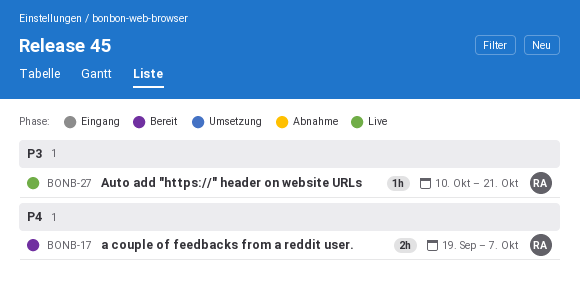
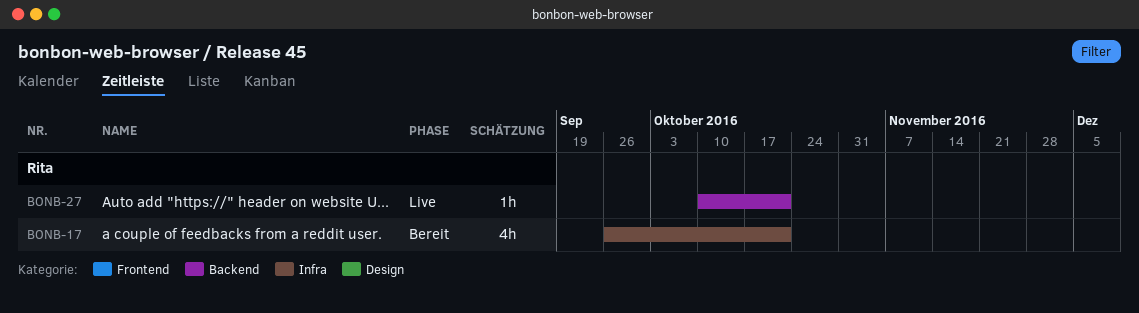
BONB-17, estimate: 2h -> 4h
BONB-17, start: Sep 19 -> Sep 26
BONB-17, due: Oct 7 -> Oct 21

